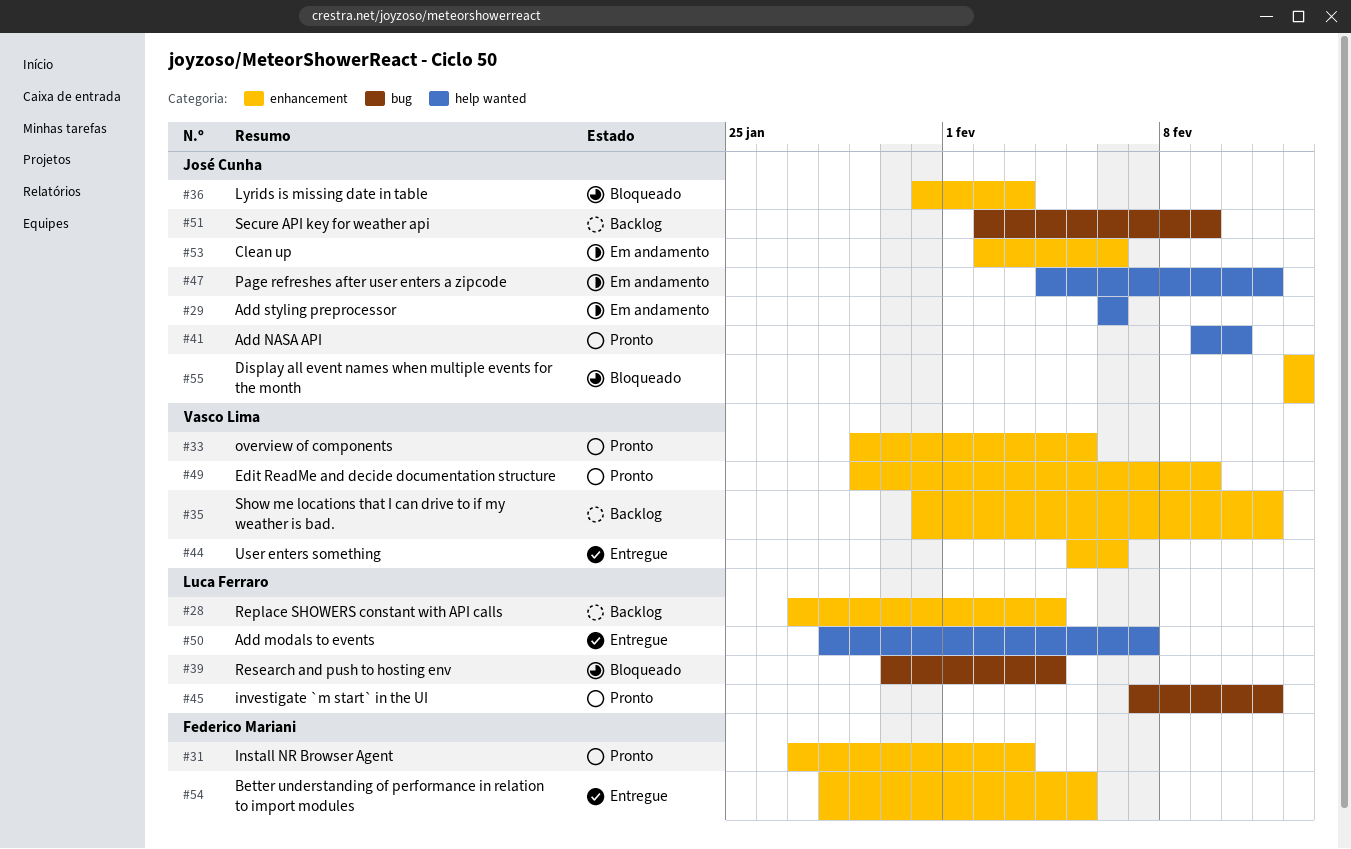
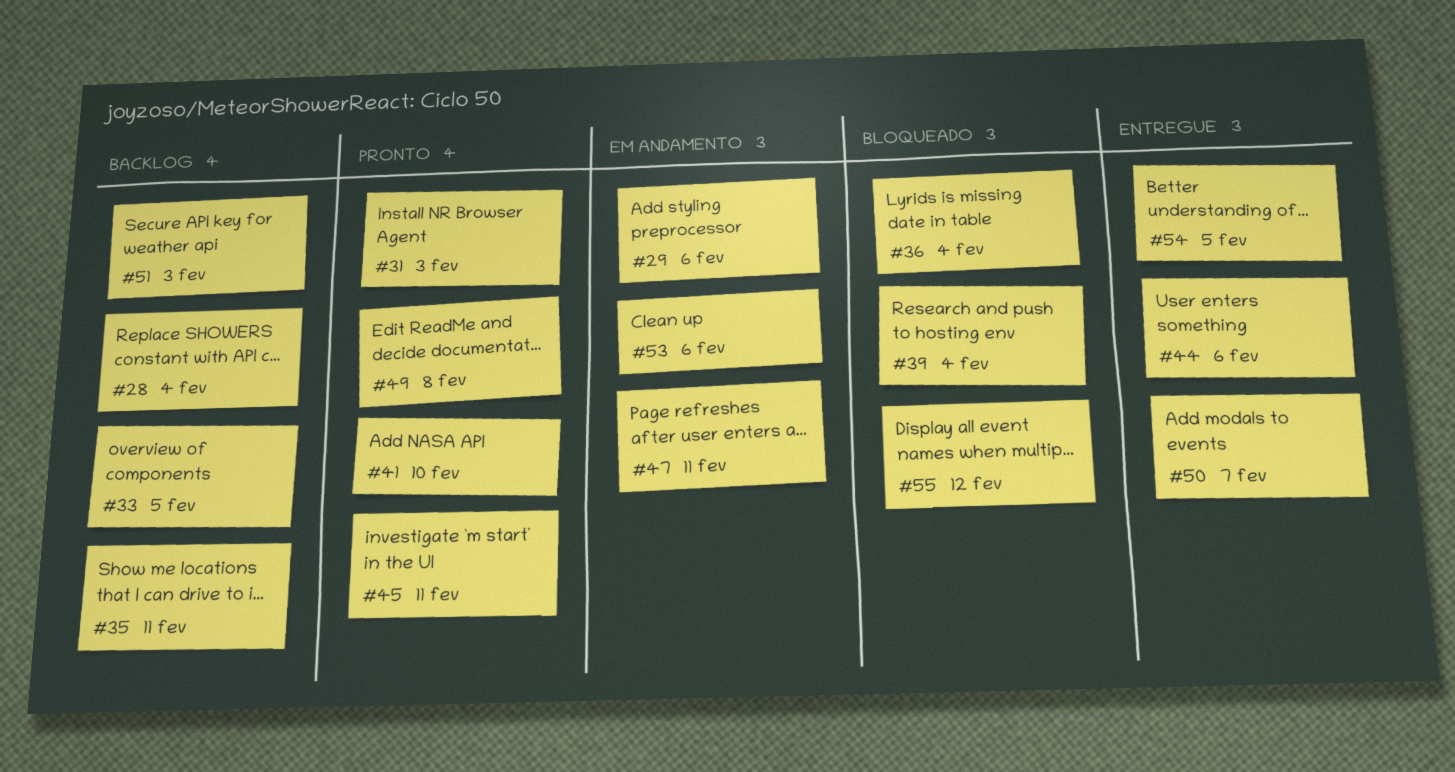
#33, status: Pronto -> Backlog
#36, due: Feb 3 -> Feb 4
#49, due: Feb 9 -> Feb 8
#51, due: Feb 9 -> Feb 3

